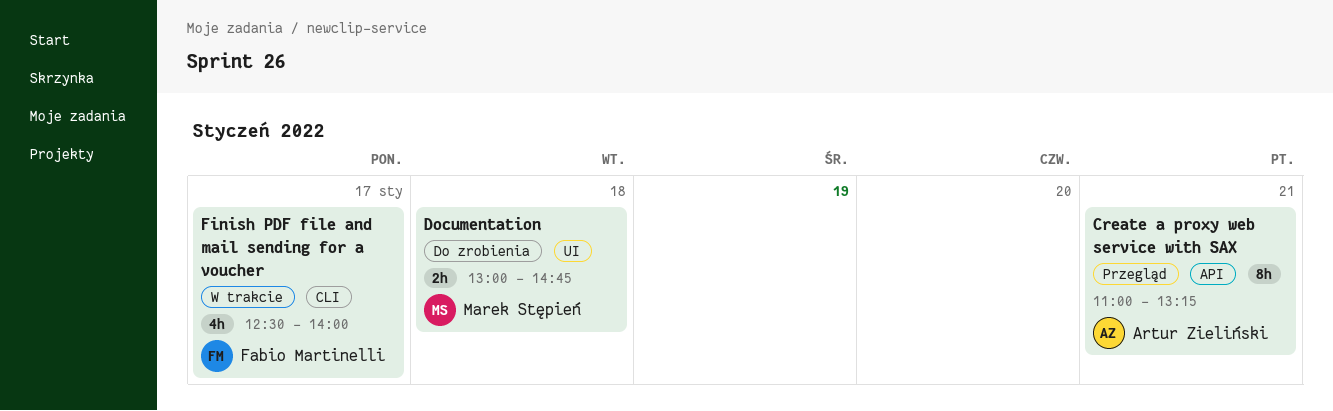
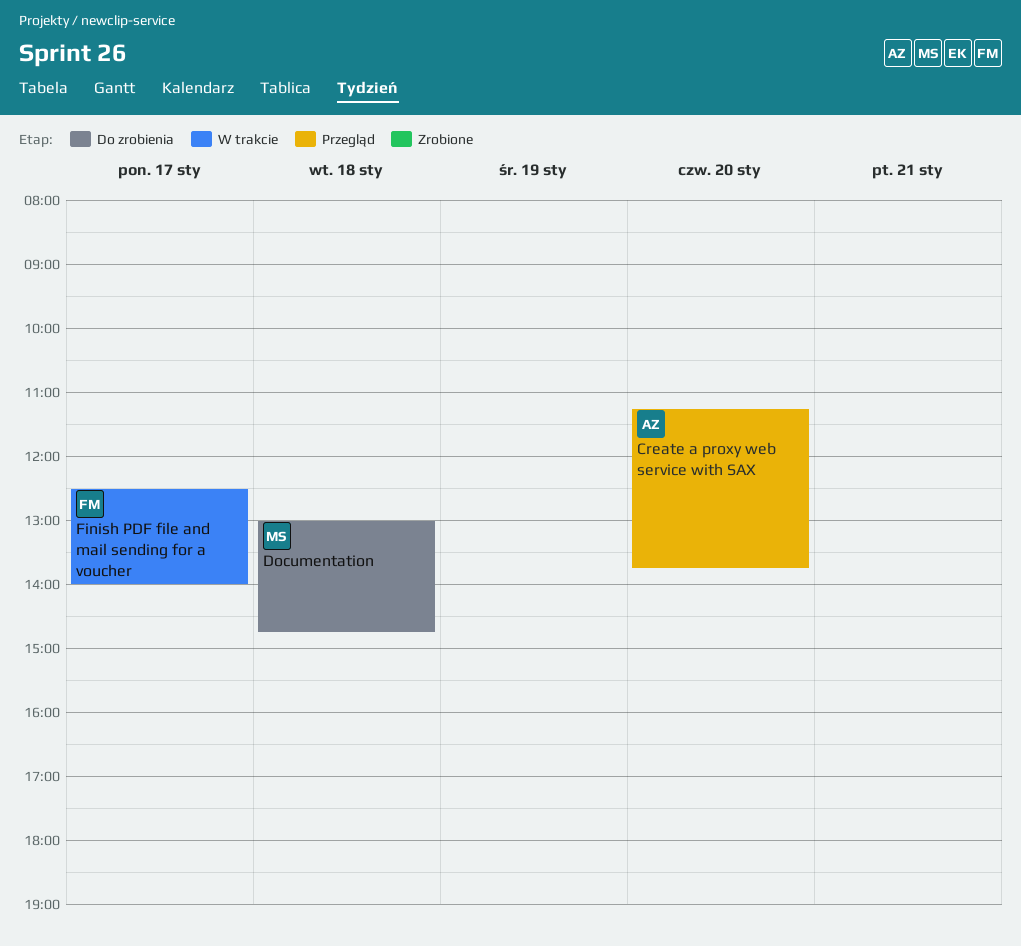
Create a proxy web service with SAX, day: Jan 21 -> Jan 20
Create a proxy web service with SAX, begins: 11:00 -> 11:15
Create a proxy web service with SAX, ends: 13:15 -> 13:45

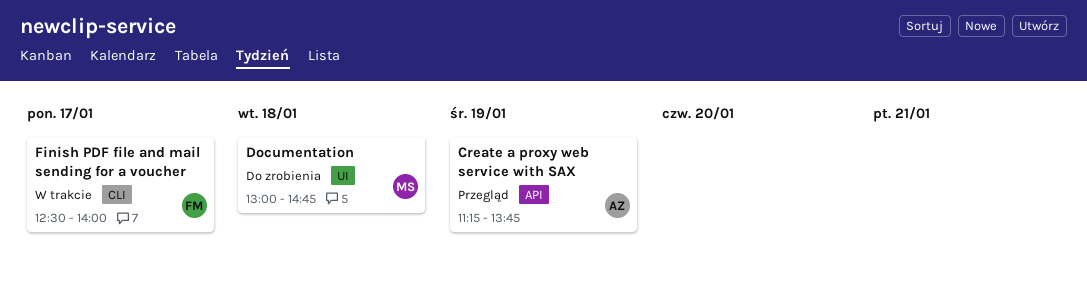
Create a proxy web service with SAX, day: Jan 20 -> Jan 19

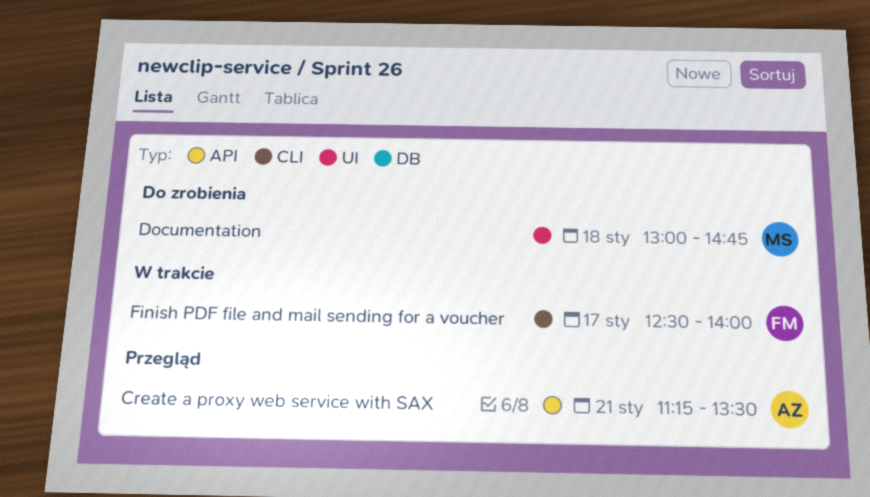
Create a proxy web service with SAX, day: Jan 19 -> Jan 21
Create a proxy web service with SAX, ends: 13:45 -> 13:30

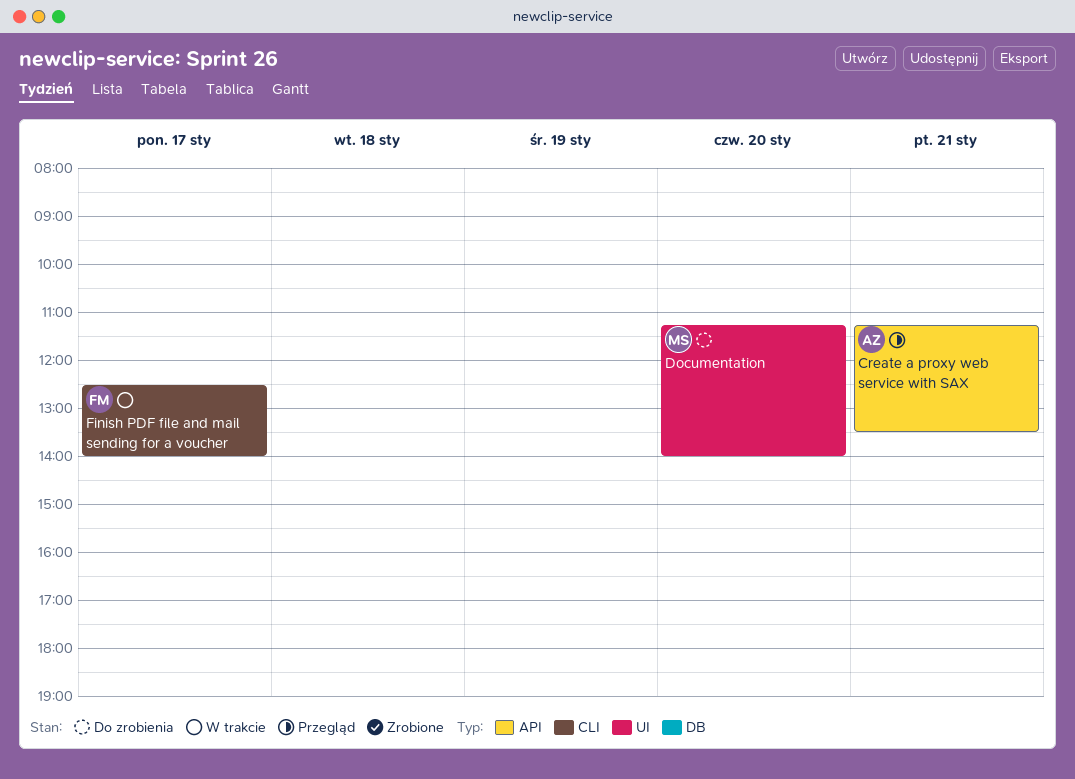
Documentation, day: Jan 18 -> Jan 20
Documentation, begins: 13:00 -> 11:15
Documentation, ends: 14:45 -> 14:00

